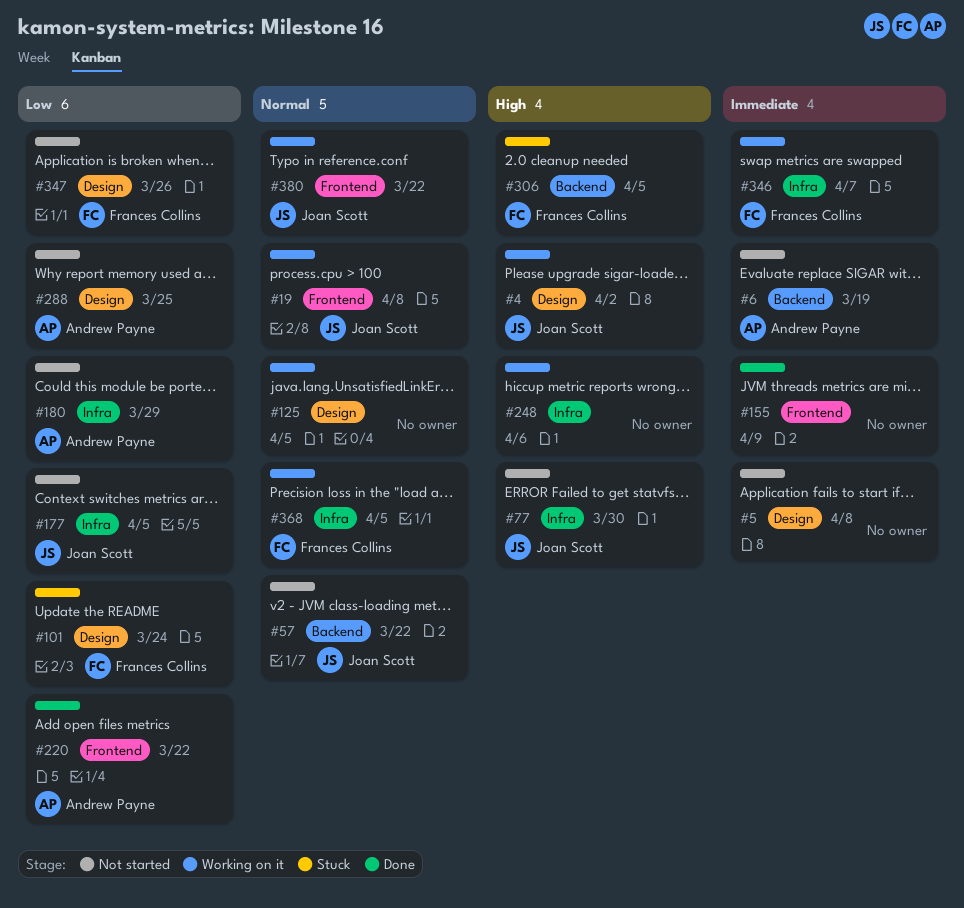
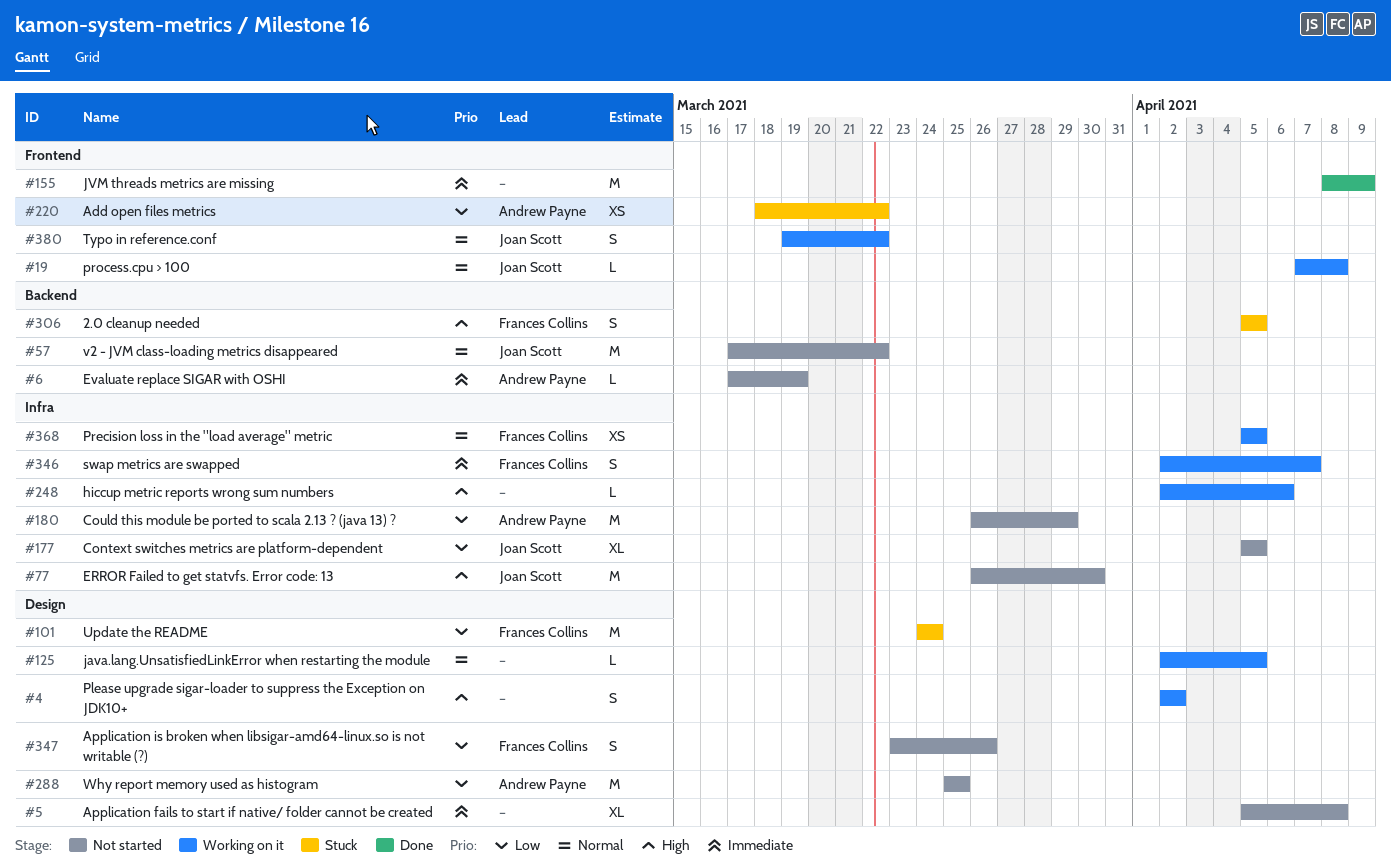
#4, owner: Joan Scott -> none
#220, status: Done -> Stuck

